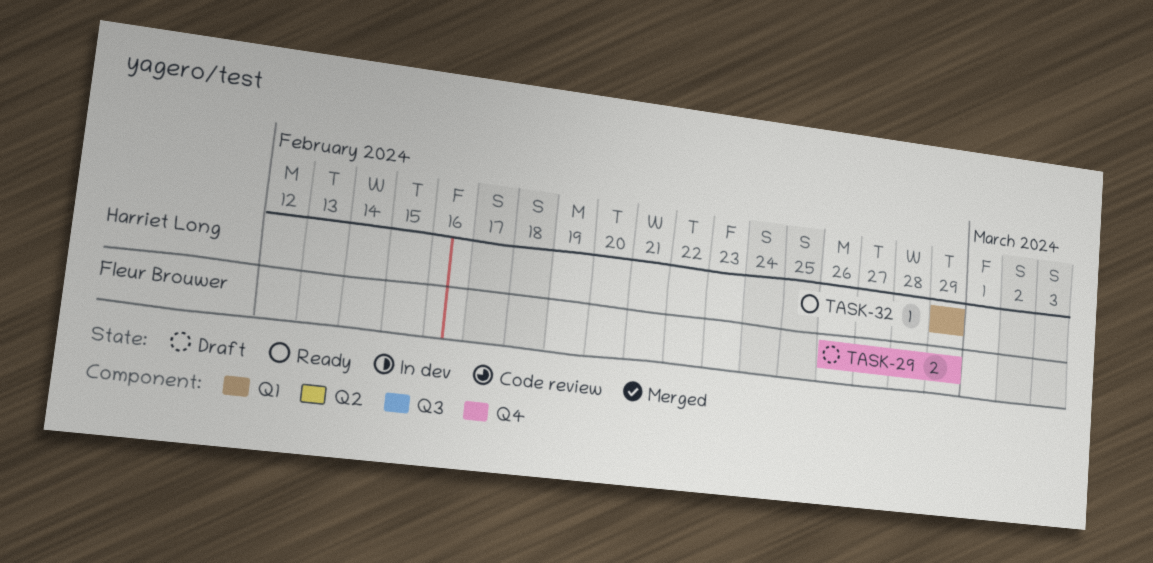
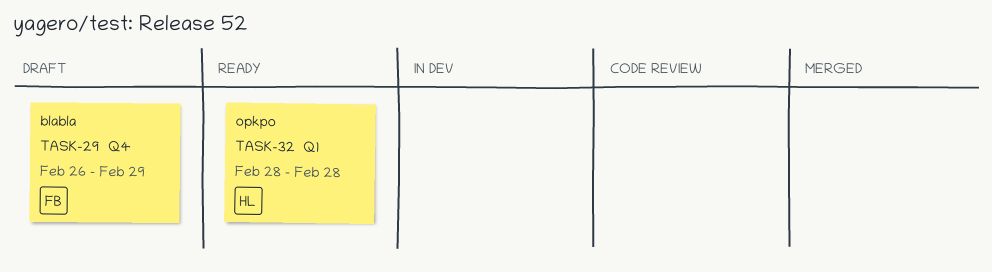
TASK-32, start: Feb 29 -> Feb 28
TASK-32, due: Feb 29 -> Feb 28

